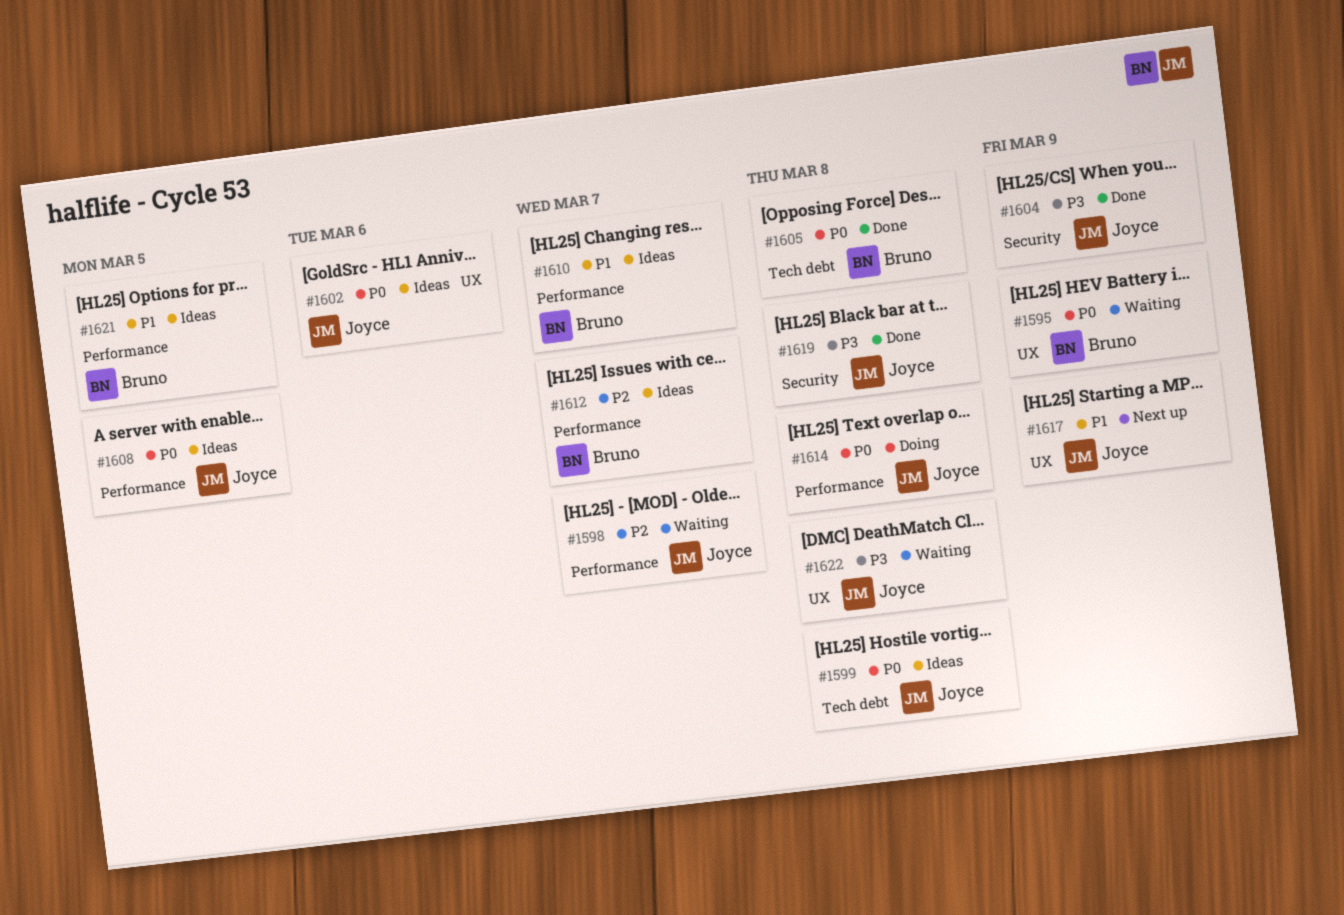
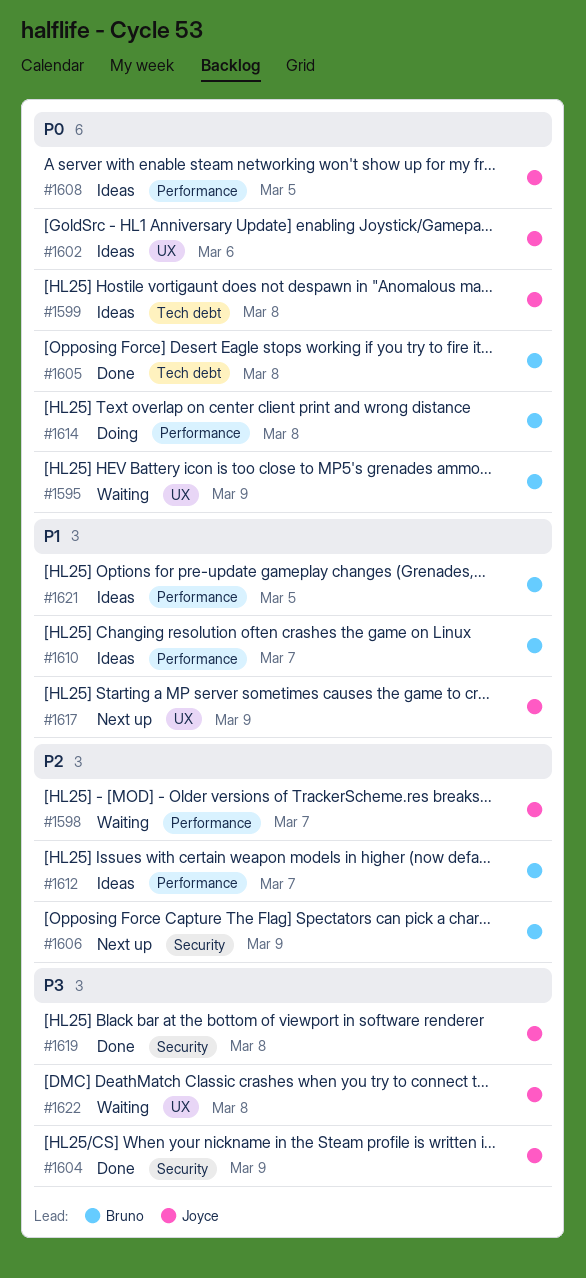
#1606: none -> present
#1614, owner: Joyce -> Bruno

